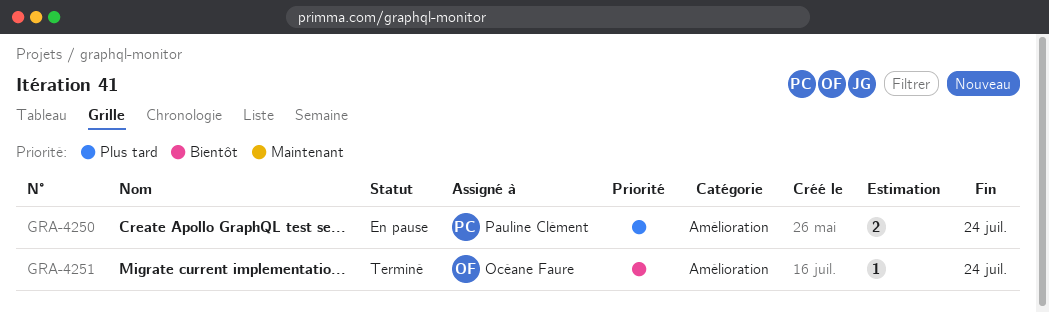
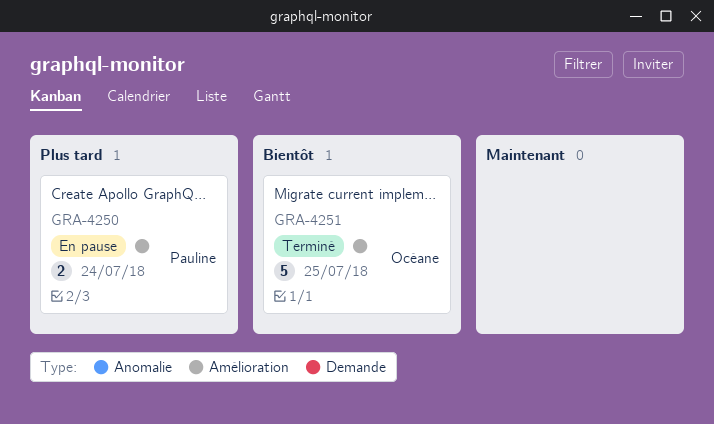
GRA-4251, estimate: 1 -> 5
GRA-4251, due: Jul 24 -> Jul 25

